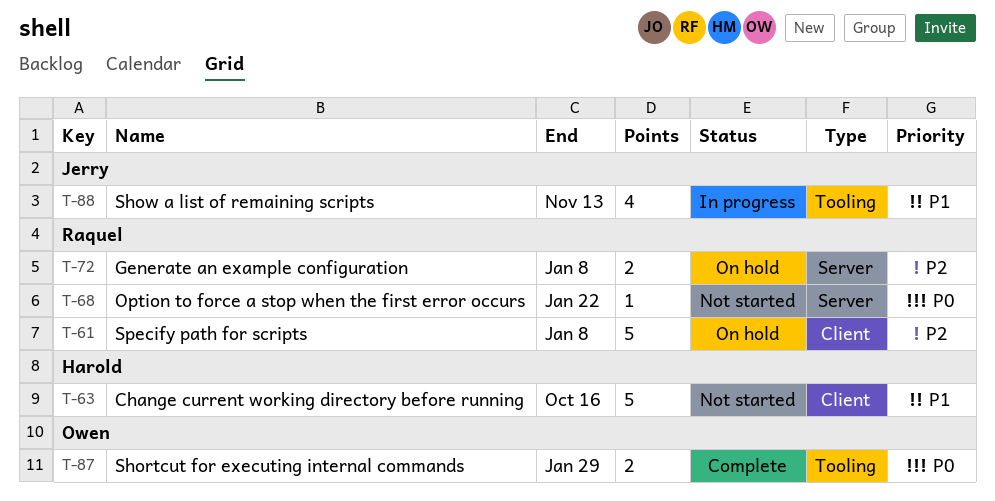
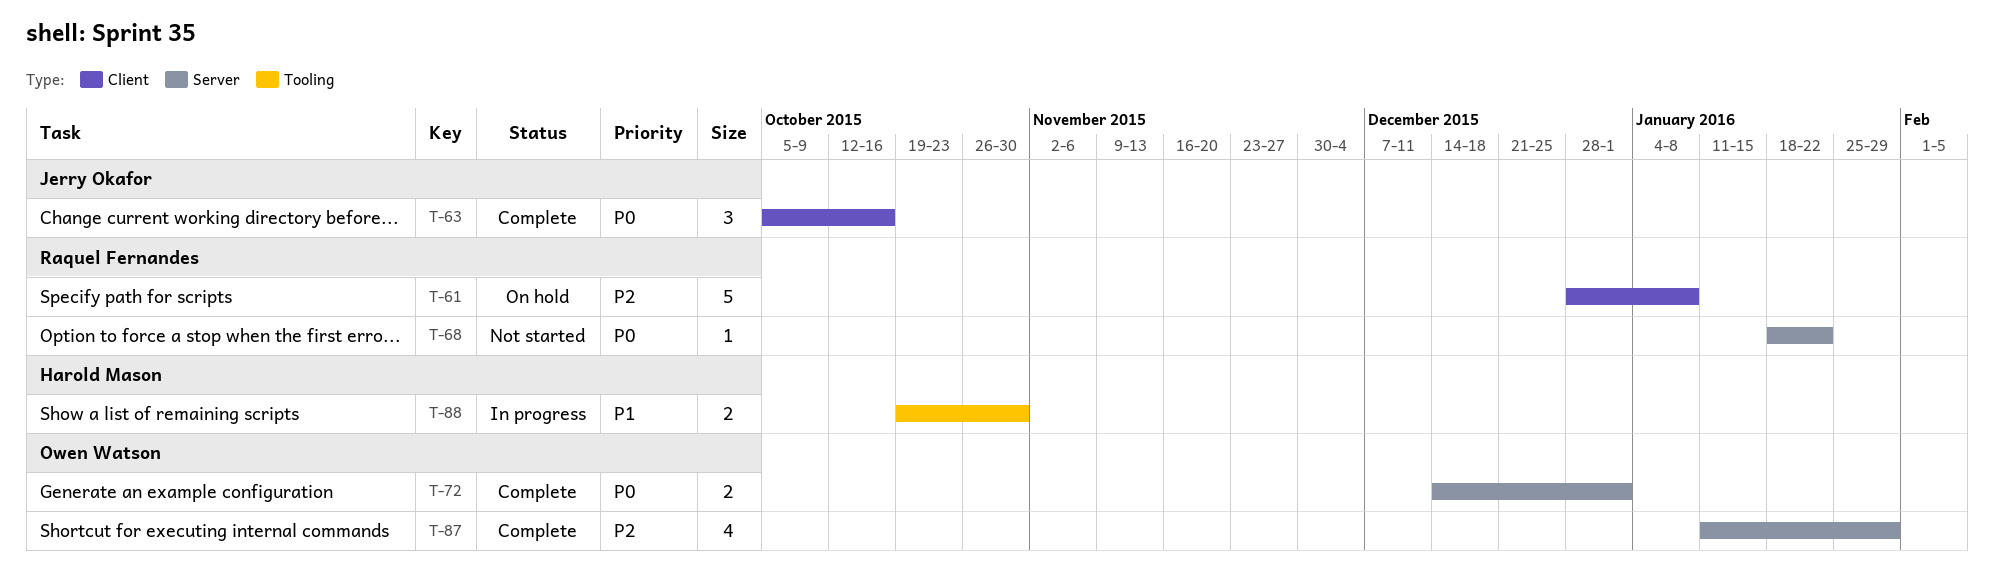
T-63, status: Not started -> Complete
T-63, owner: Harold Mason -> Jerry Okafor
T-63, priority: P1 -> P0
T-63, estimate: 5 -> 3
T-72, status: On hold -> Complete
T-72, owner: Raquel Fernandes -> Owen Watson
T-72, priority: P2 -> P0
T-72, due: Jan 8 -> Jan 1
T-87, priority: P0 -> P2
T-87, label: Tooling -> Server
T-87, estimate: 2 -> 4
T-88, owner: Jerry Okafor -> Harold Mason
T-88, estimate: 4 -> 2
T-88, due: Nov 13 -> Oct 30

